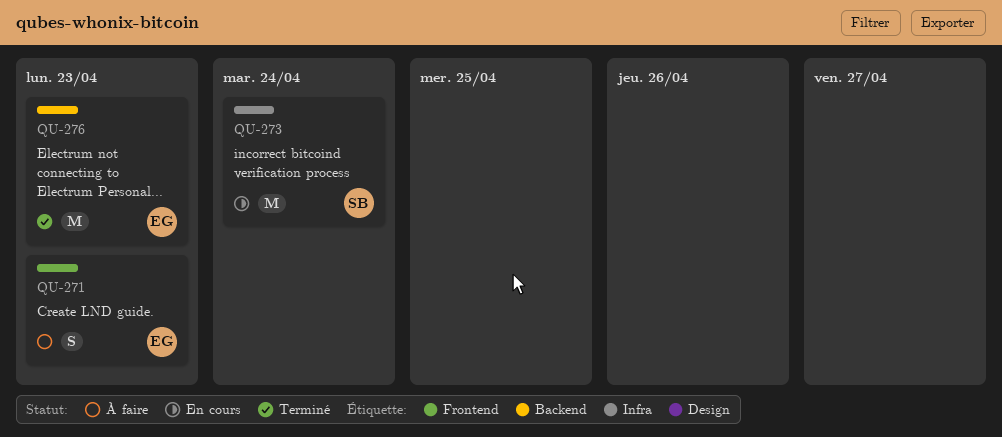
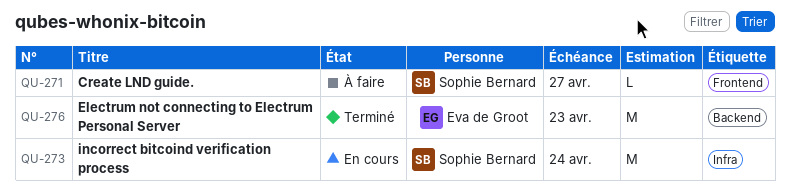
QU-271, owner: Eva de Groot -> Sophie Bernard
QU-271, estimate: S -> L
QU-271, due: Apr 23 -> Apr 27

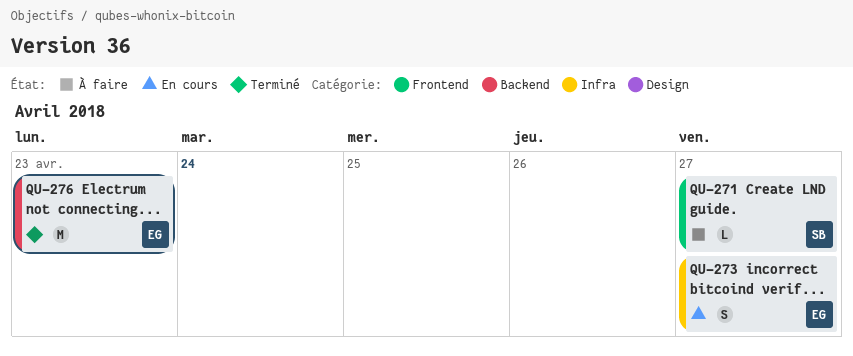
QU-273, owner: Sophie Bernard -> Eva de Groot
QU-273, estimate: M -> S
QU-273, due: Apr 24 -> Apr 27

